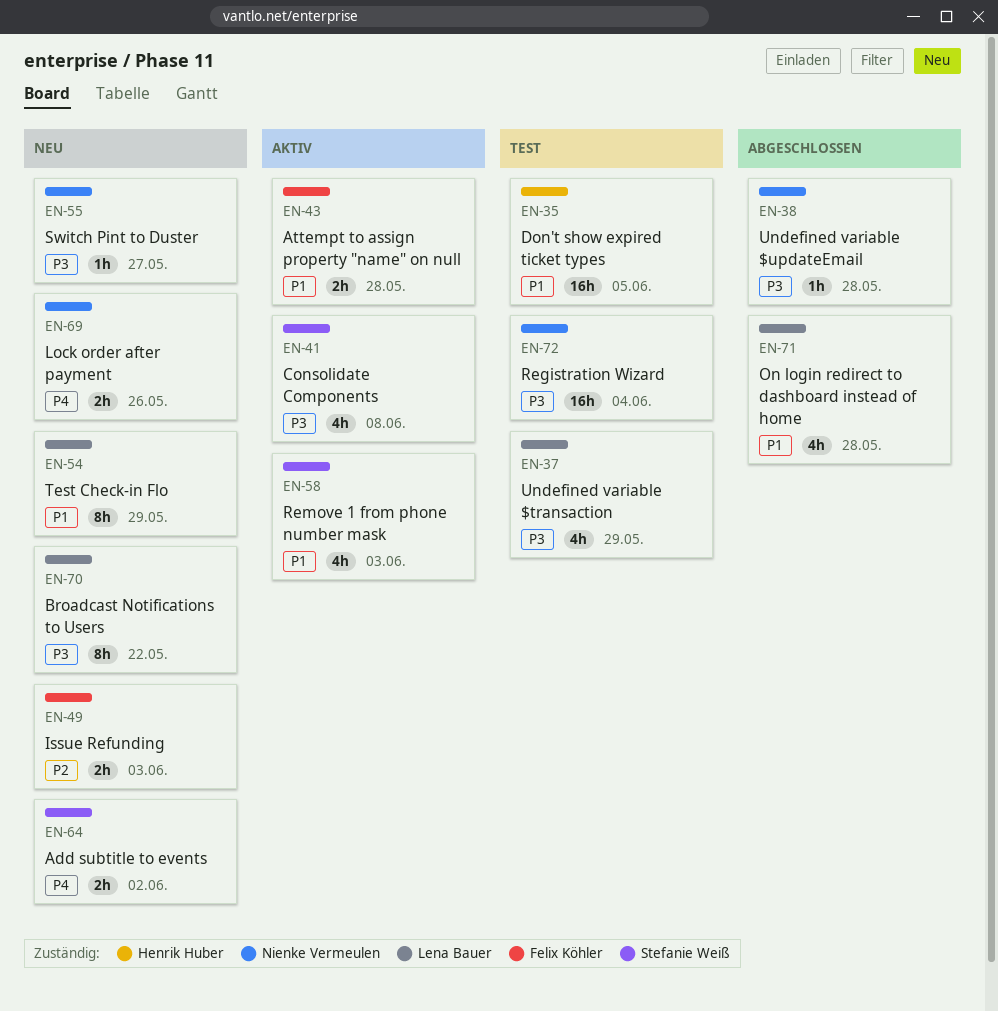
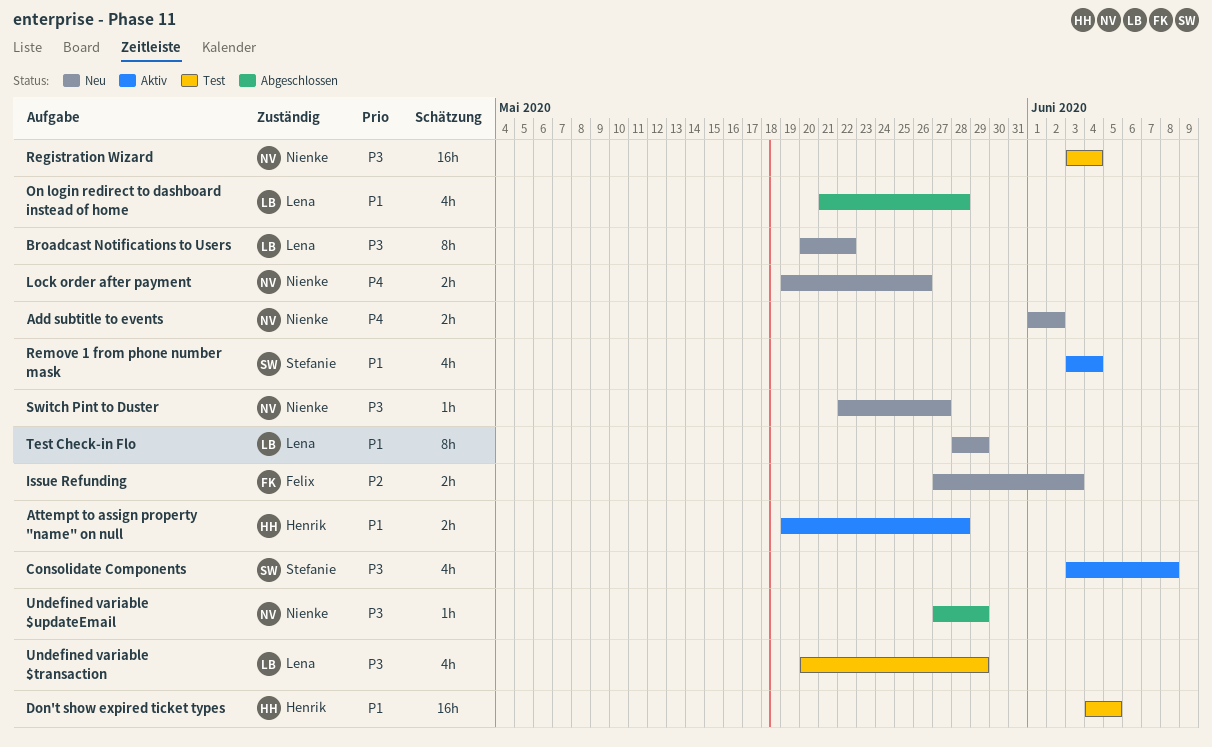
Add subtitle to events, owner: Stefanie Weiß -> Nienke Vermeulen
Attempt to assign property "name" on null, owner: Felix Köhler -> Henrik Huber
Remove 1 from phone number mask, due: Jun 3 -> Jun 4
Undefined variable $updateEmail, due: May 28 -> May 29

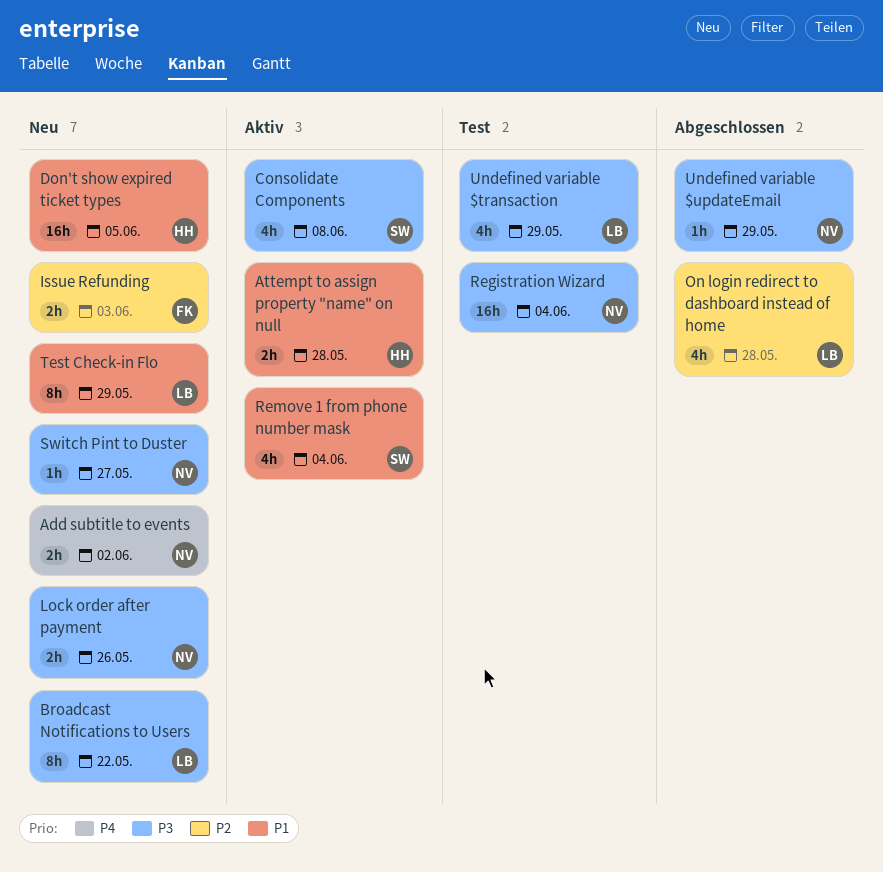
Don't show expired ticket types, status: Test -> Neu
Lock order after payment, priority: P4 -> P3
On login redirect to dashboard instead of home, priority: P1 -> P2

